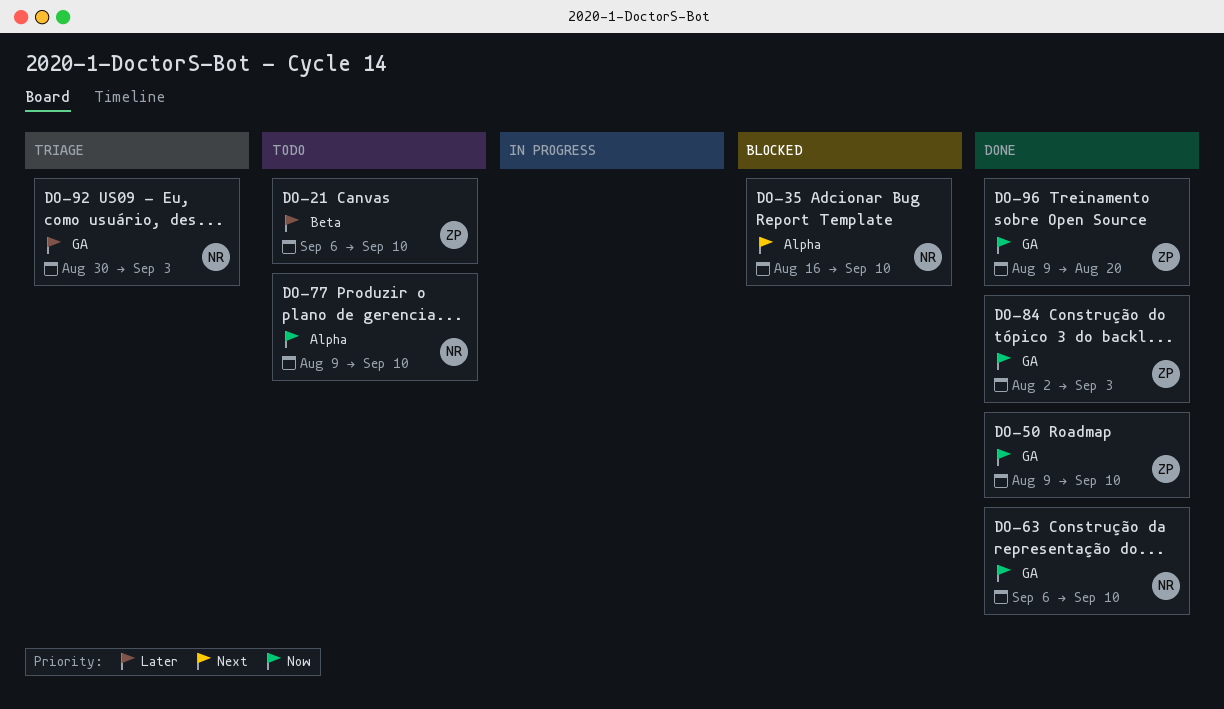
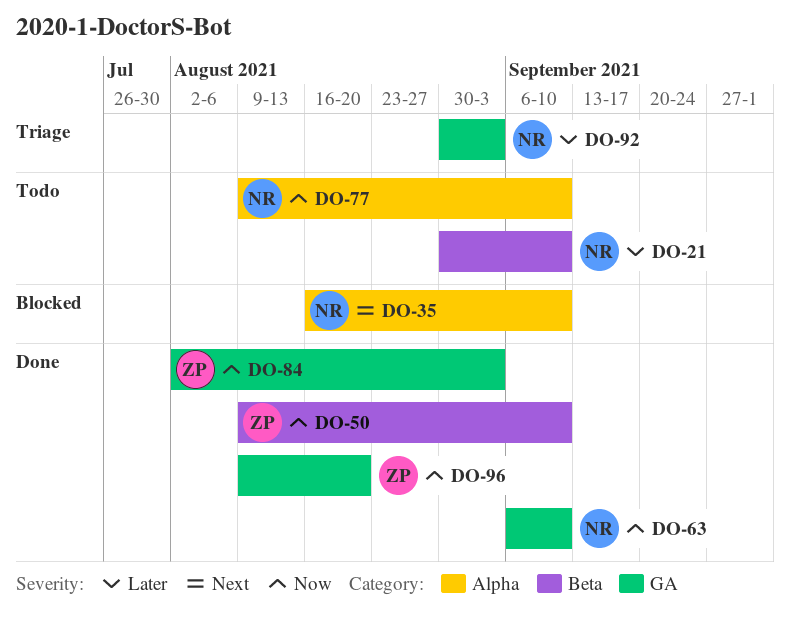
DO-21, owner: ZP -> NR
DO-21, start: Sep 6 -> Aug 30
DO-50, label: GA -> Beta

